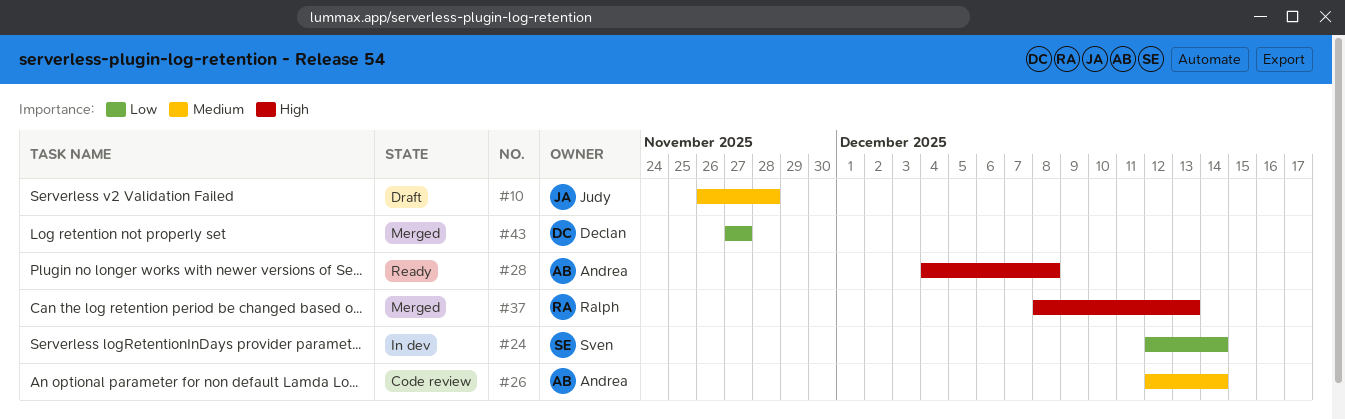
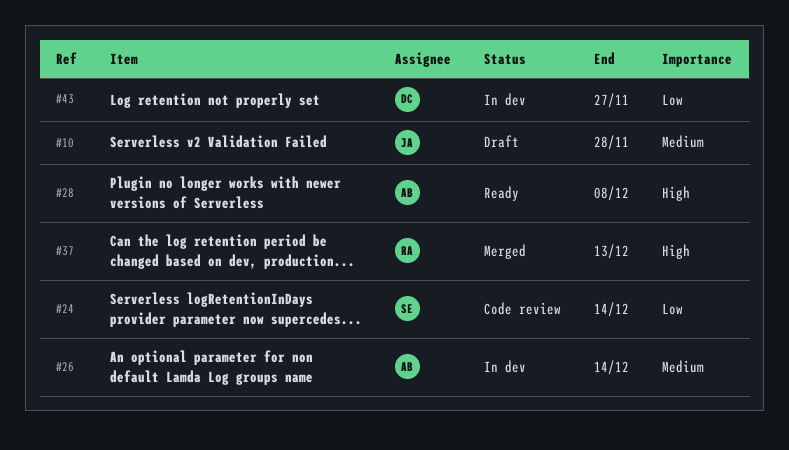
#24, status: In dev -> Code review
#26, status: Code review -> In dev
#43, status: Merged -> In dev

